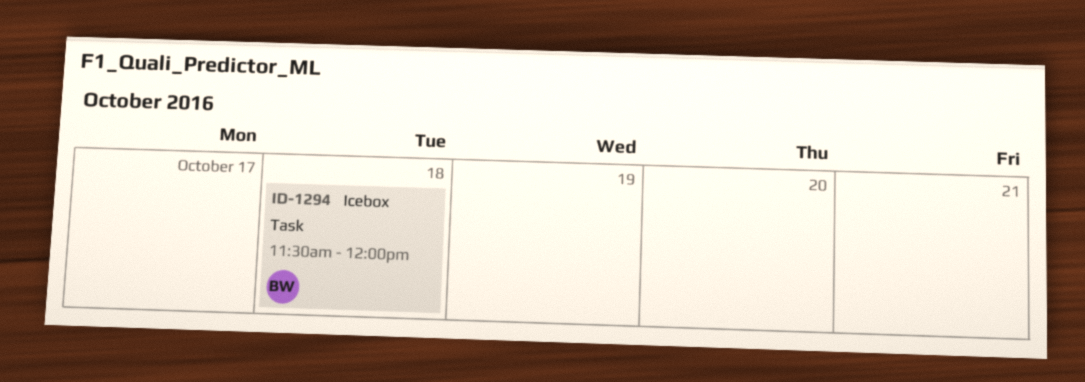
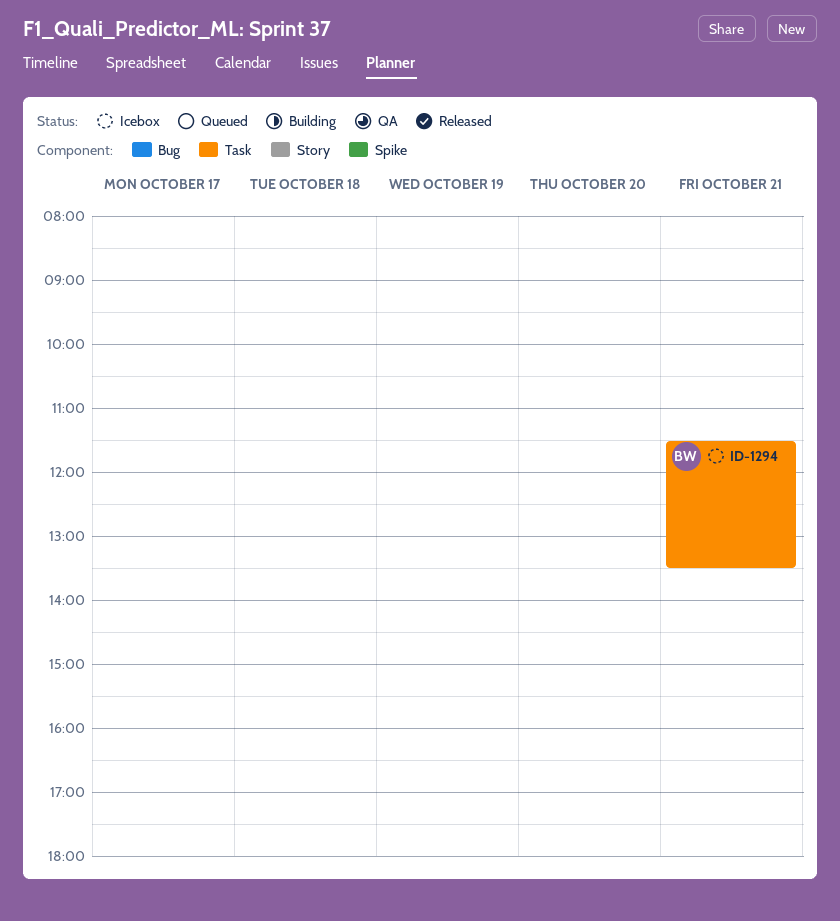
ID-1294, day: Oct 18 -> Oct 21
ID-1294, ends: 12:00 -> 13:30

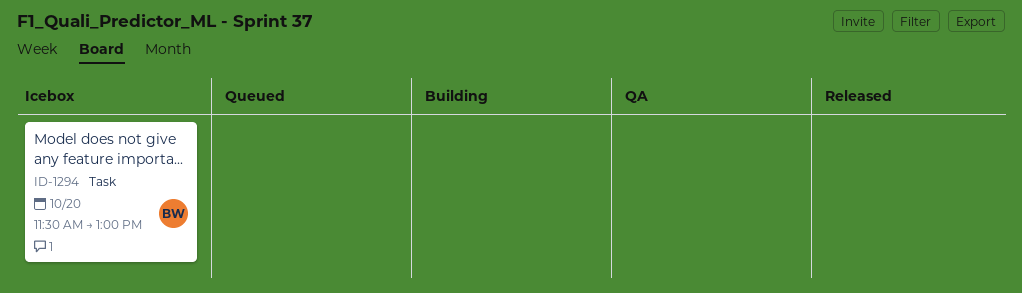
ID-1294, day: Oct 21 -> Oct 20
ID-1294, ends: 13:30 -> 13:00

